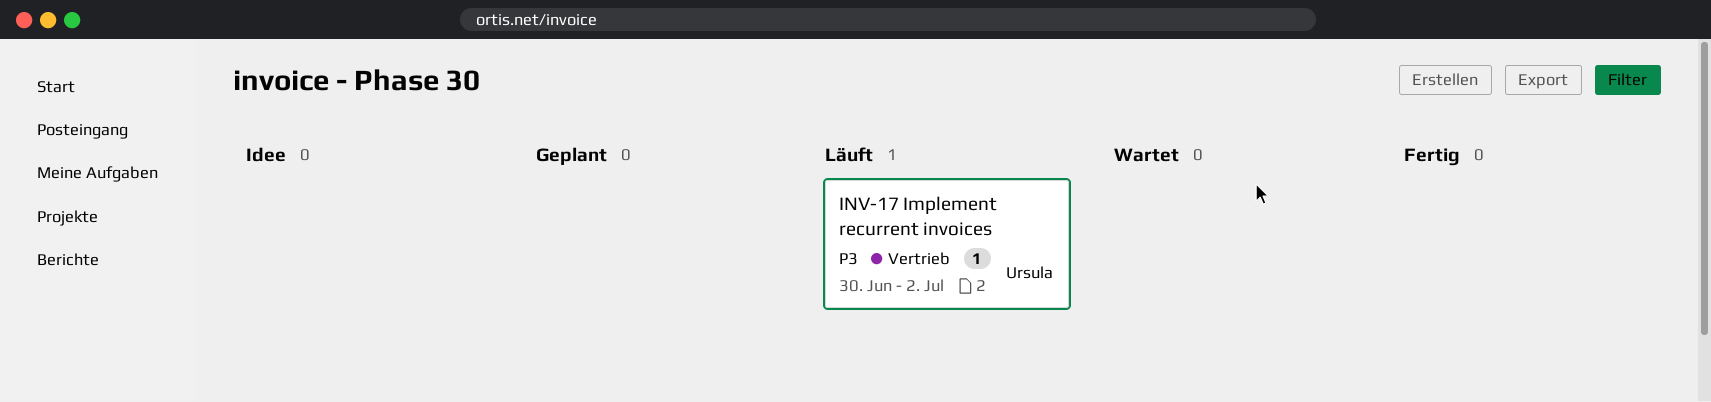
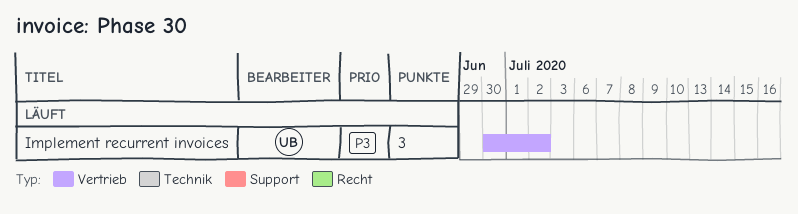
Implement recurrent invoices, estimate: 1 -> 3

